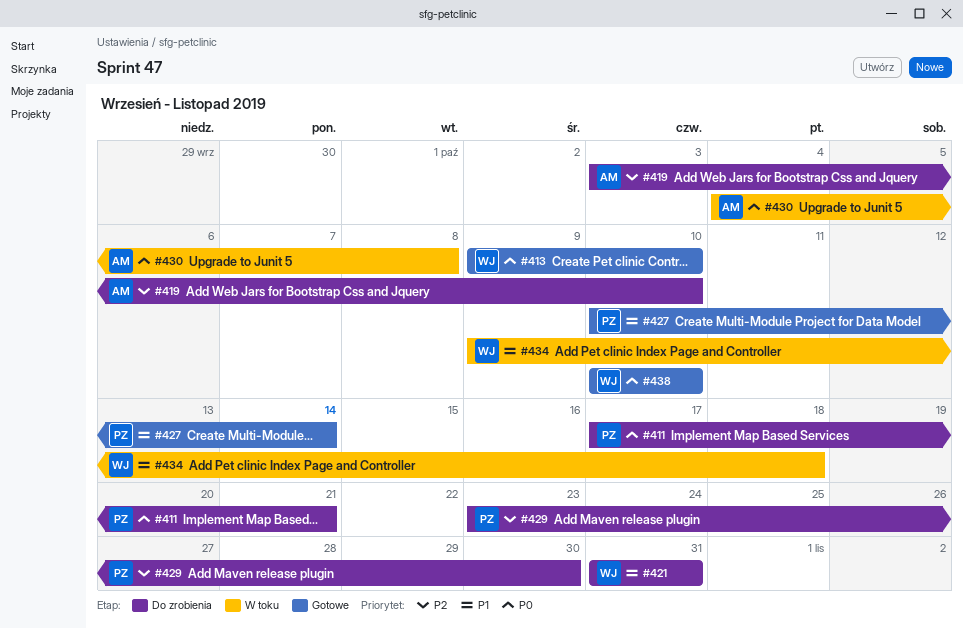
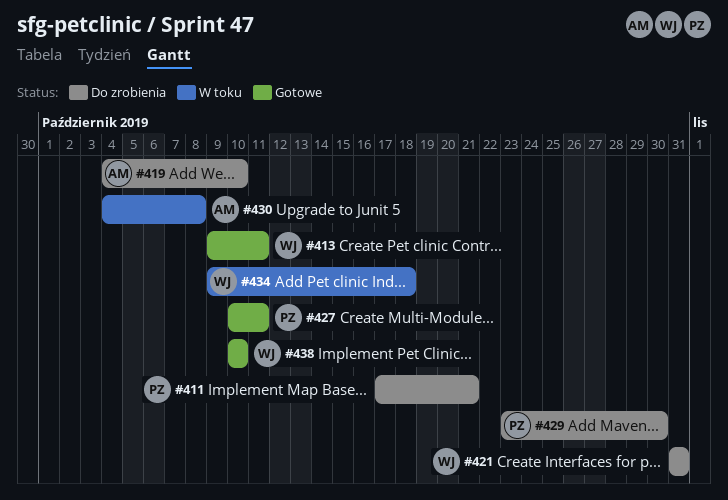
#413, due: Oct 10 -> Oct 11
#419, start: Oct 3 -> Oct 4
#427, due: Oct 14 -> Oct 11

